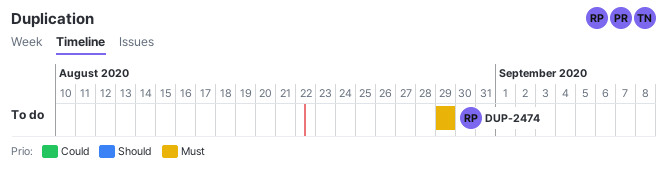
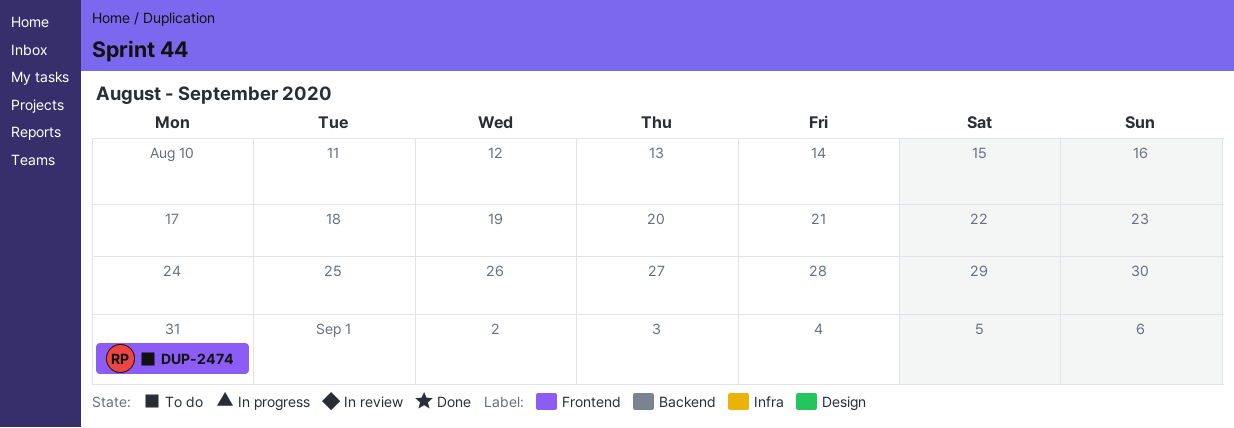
DUP-2474, start: Aug 29 -> Aug 31
DUP-2474, due: Aug 29 -> Aug 31

